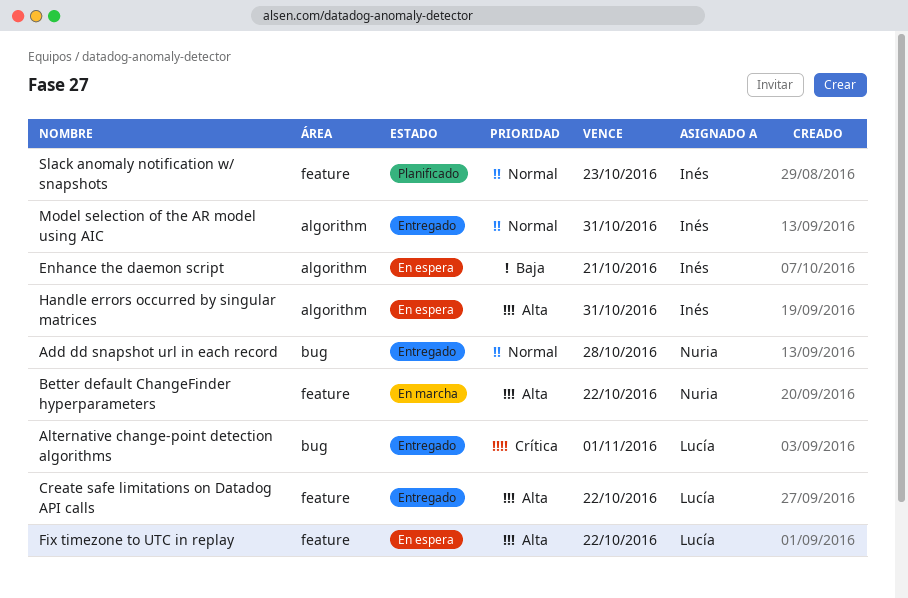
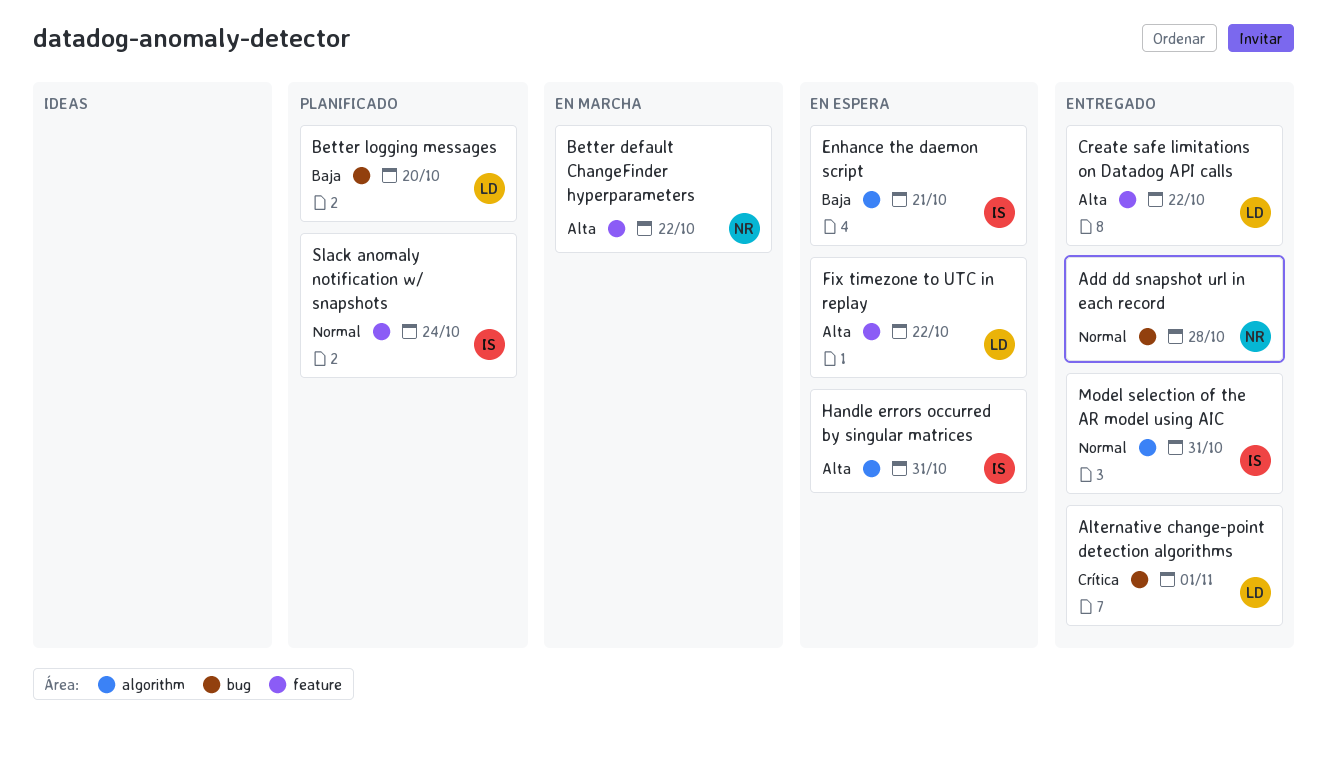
Better logging messages: none -> present
Slack anomaly notification w/ snapshots, due: Oct 23 -> Oct 24

